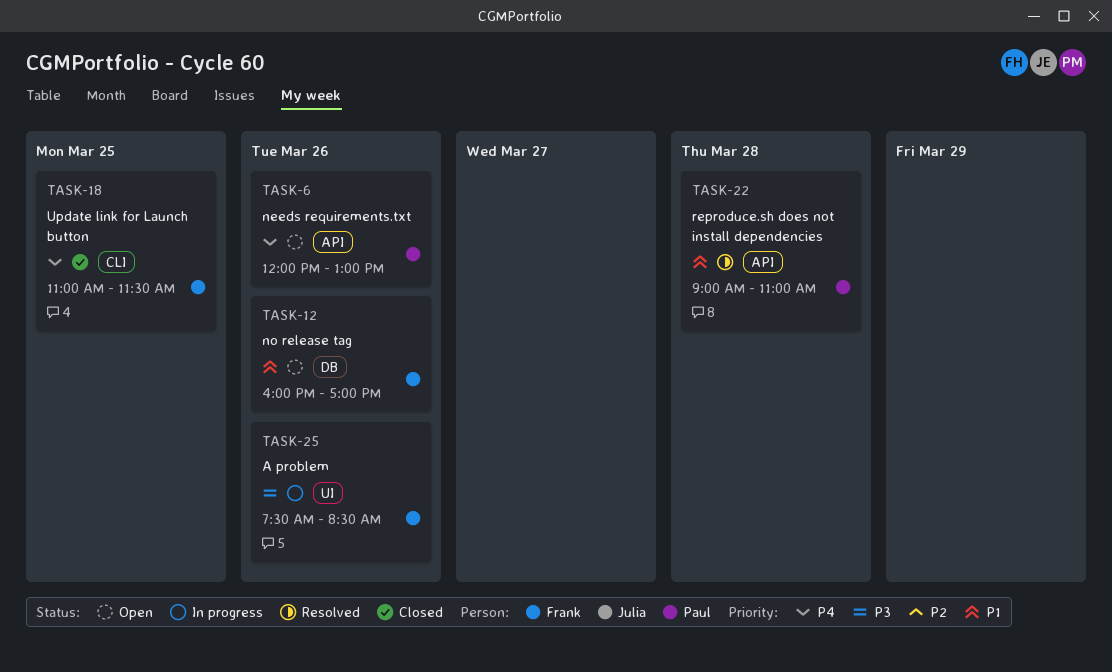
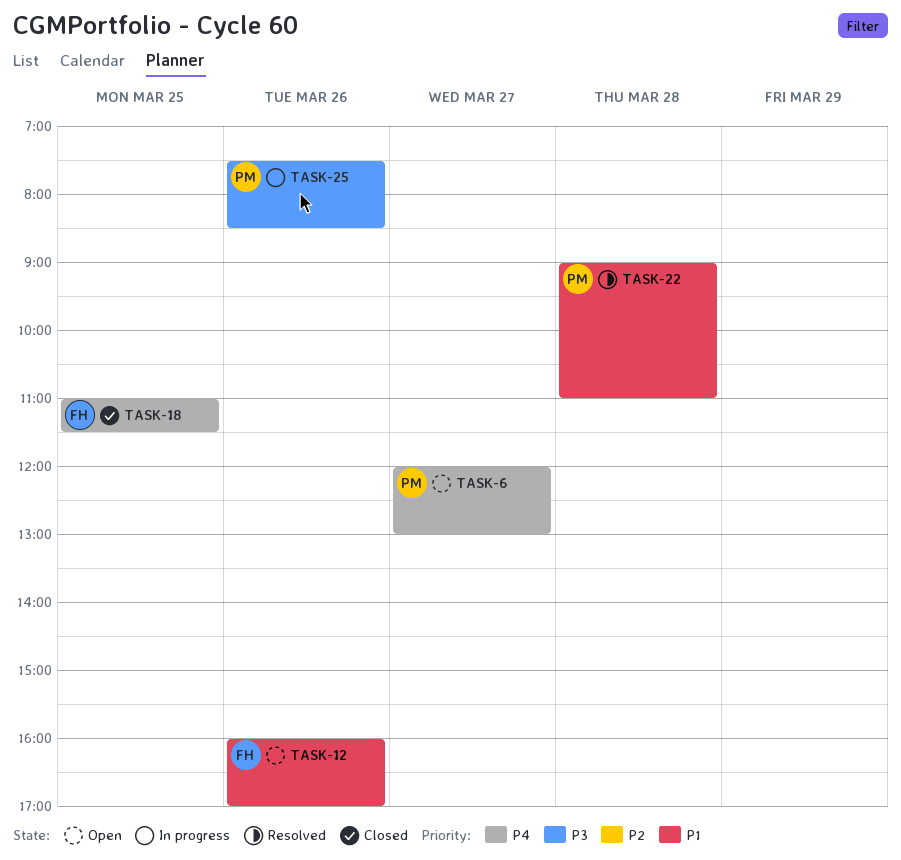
TASK-6, day: Mar 26 -> Mar 27
TASK-25, owner: Frank -> Paul

